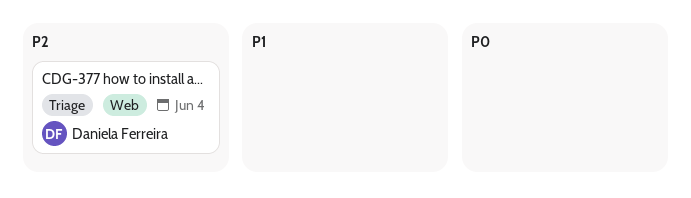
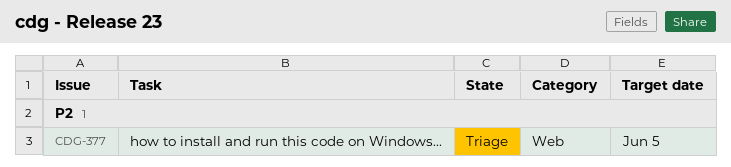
CDG-377, due: Jun 4 -> Jun 5

